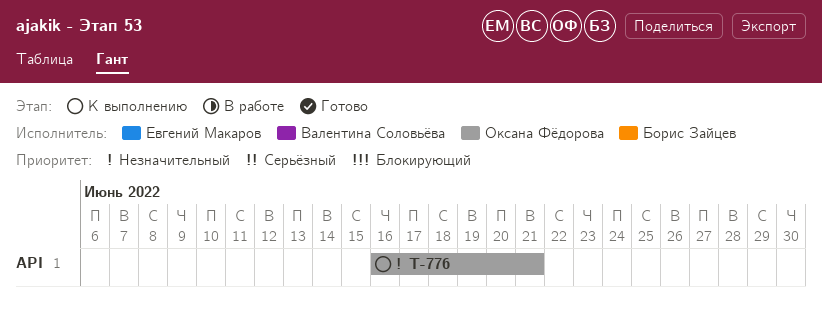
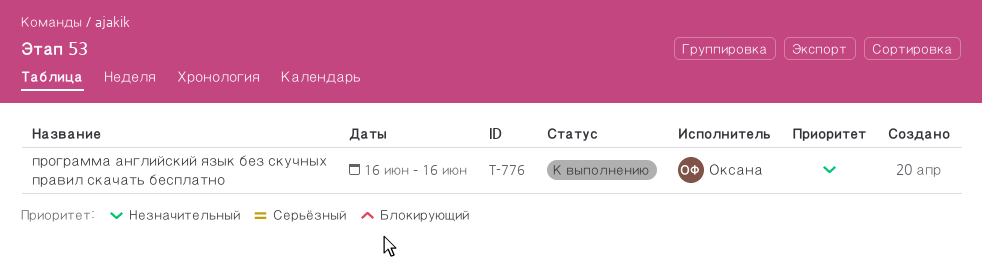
T-776, due: Jun 21 -> Jun 16

